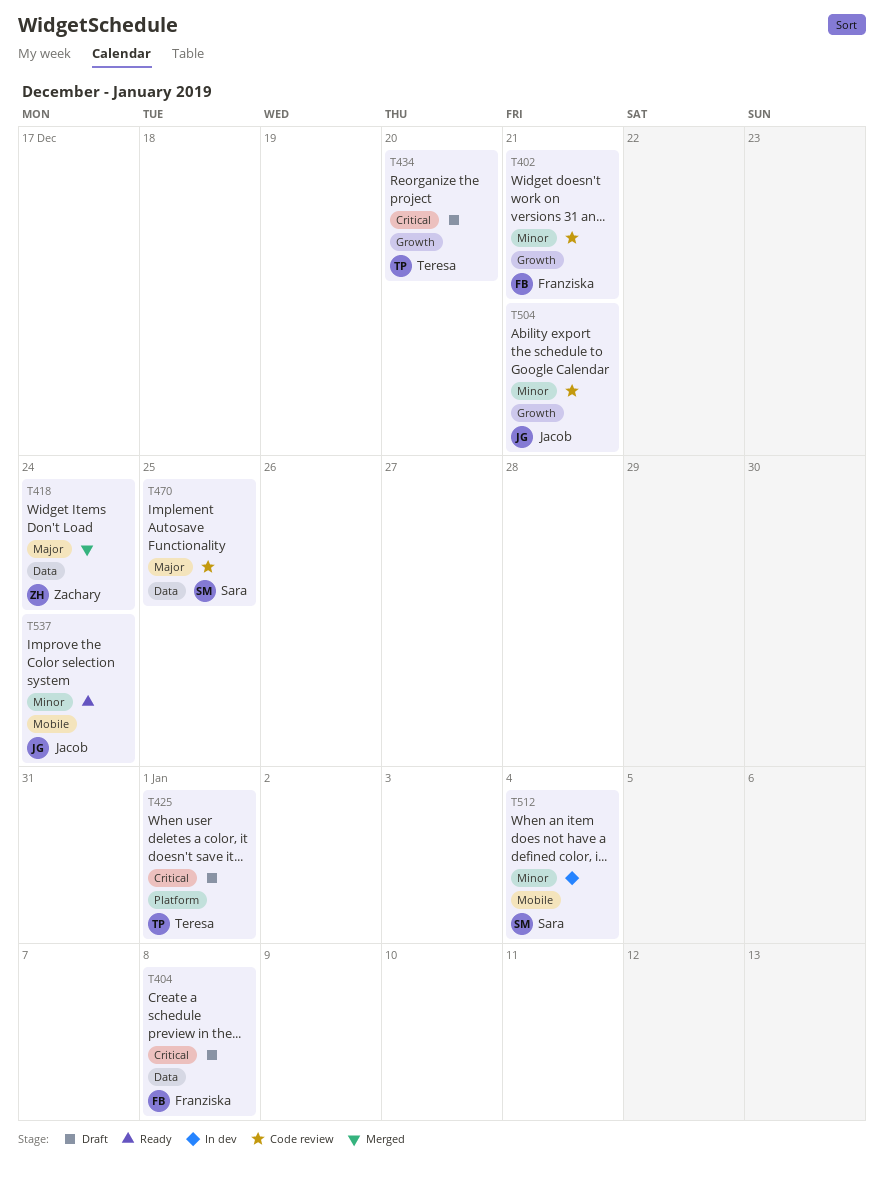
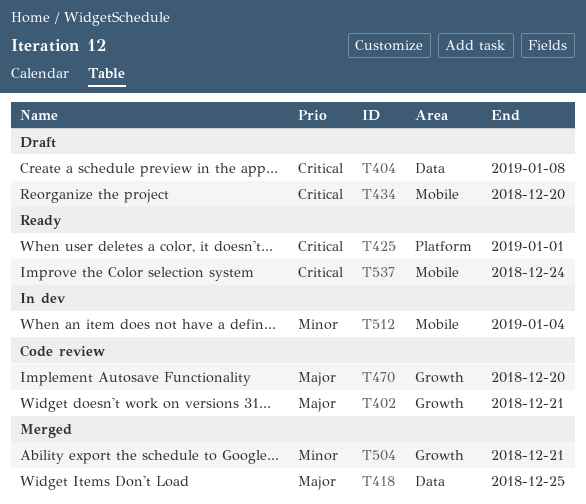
T402, priority: Minor -> Major
T418, due: Dec 24 -> Dec 25
T425, status: Draft -> Ready
T434, label: Growth -> Mobile
T470, label: Data -> Growth
T470, due: Dec 25 -> Dec 20
T504, status: Code review -> Merged
T537, priority: Minor -> Critical

